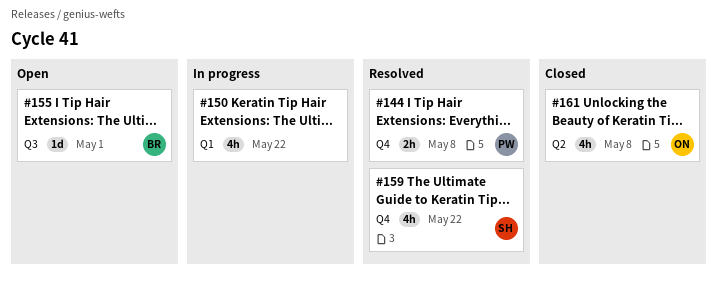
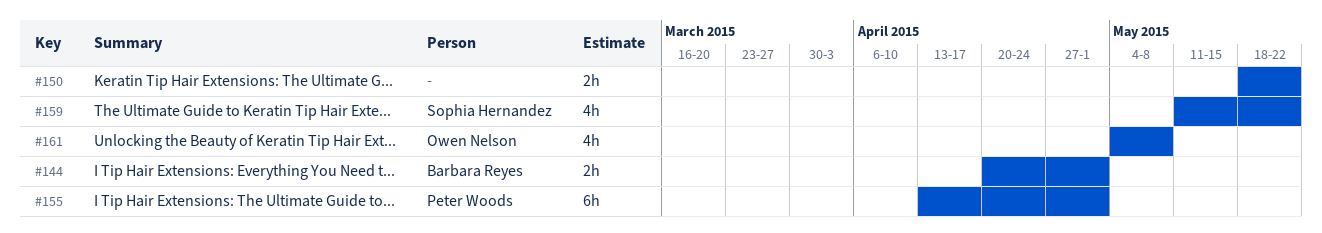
#144, owner: Peter Woods -> Barbara Reyes
#144, due: May 8 -> May 1
#150, estimate: 4h -> 2h
#155, owner: Barbara Reyes -> Peter Woods
#155, estimate: 1d -> 6h

